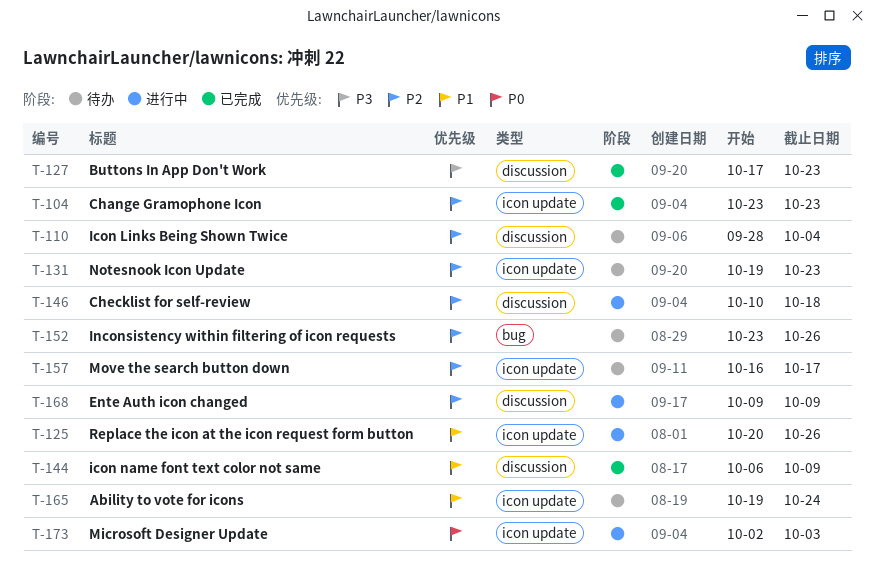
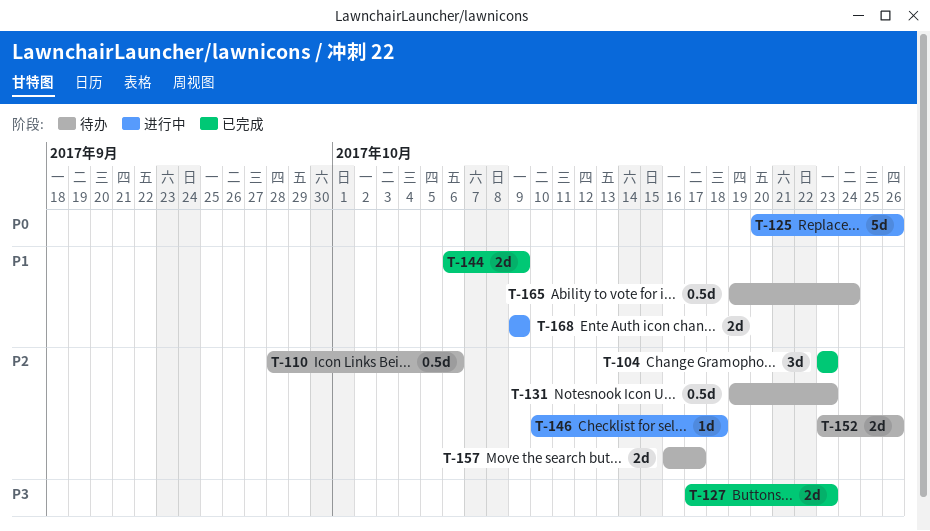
T-110, due: Oct 4 -> Oct 6
T-125, priority: P1 -> P0
T-168, priority: P2 -> P1
T-173: present -> none

